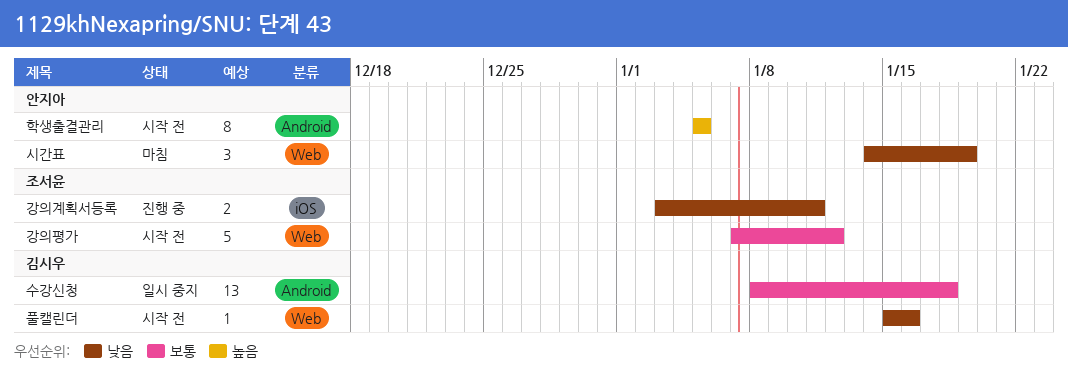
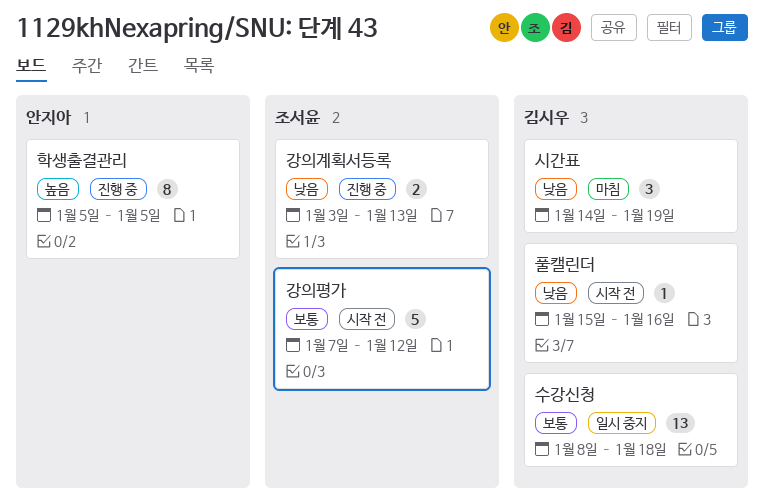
강의계획서등록, due: Jan 11 -> Jan 13
시간표, owner: 안지아 -> 김시우
학생출결관리, status: 시작 전 -> 진행 중

